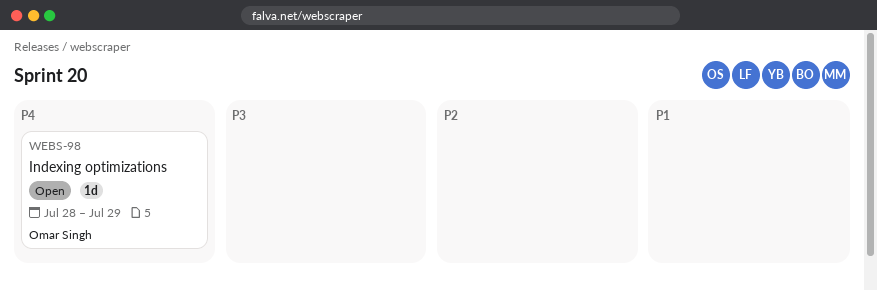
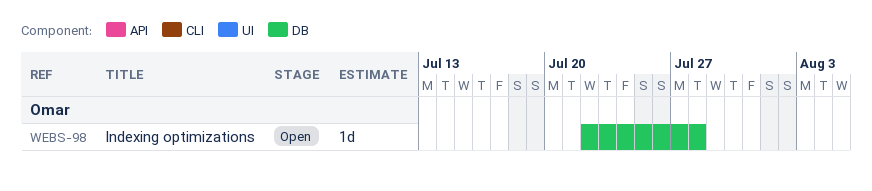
WEBS-98, start: Jul 28 -> Jul 22
WEBS-98, due: Jul 29 -> Jul 28

